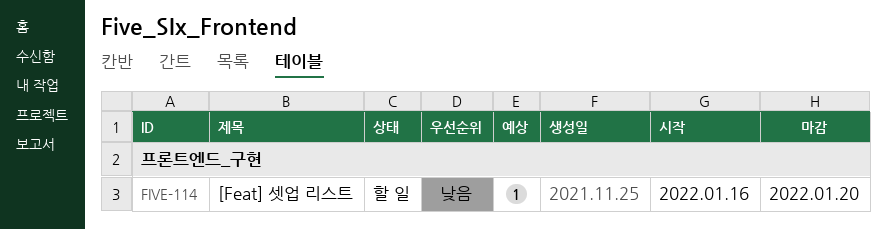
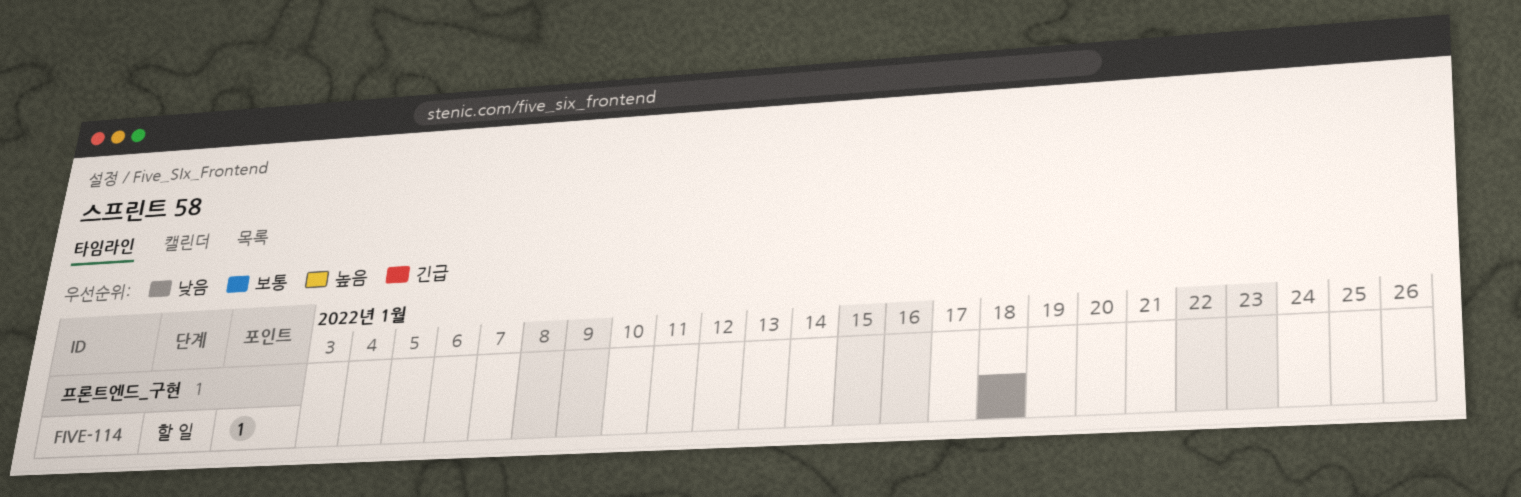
FIVE-114, start: Jan 16 -> Jan 18
FIVE-114, due: Jan 20 -> Jan 18

